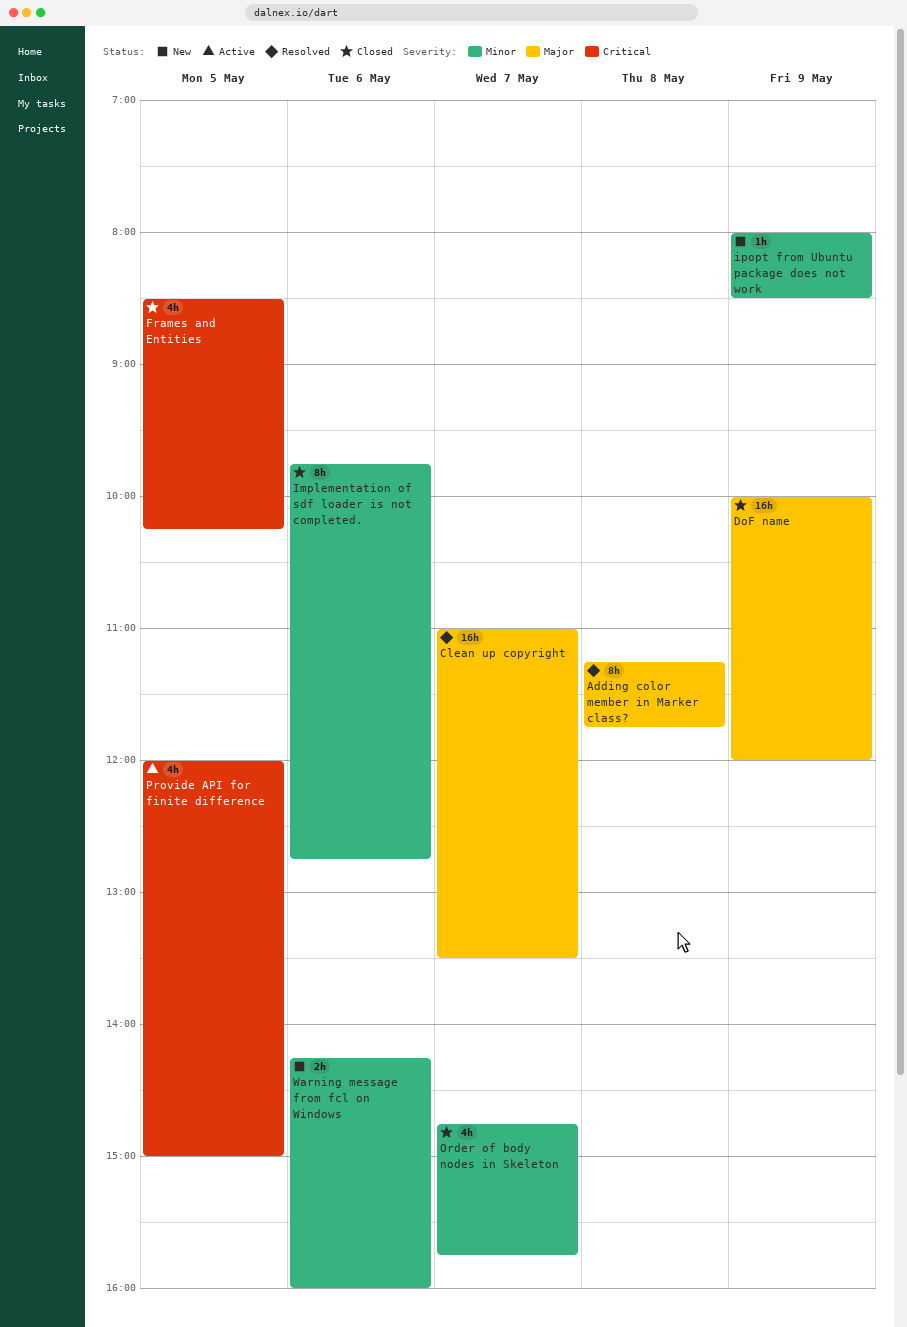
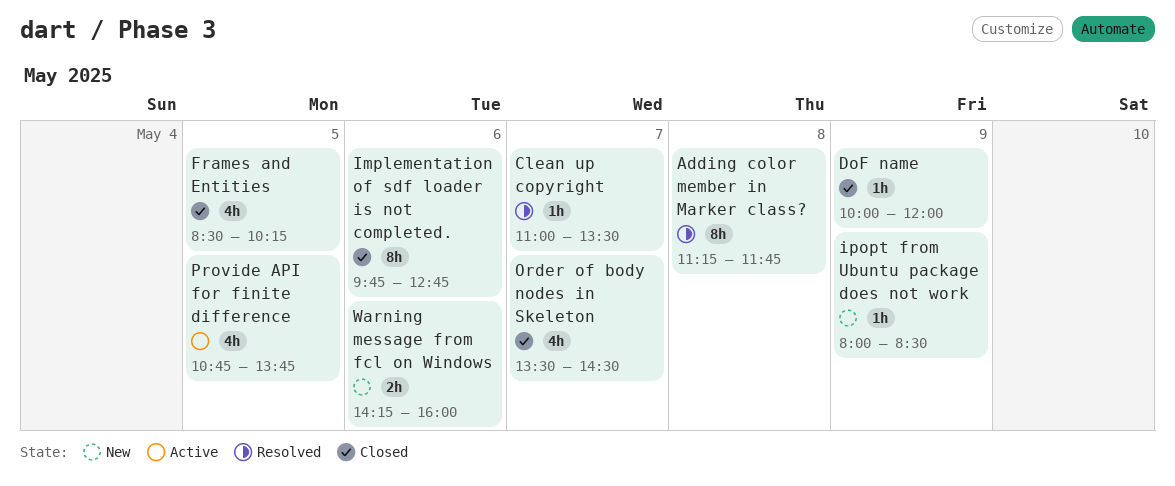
Clean up copyright, estimate: 16h -> 1h
DoF name, estimate: 16h -> 1h
Order of body nodes in Skeleton, begins: 14:45 -> 13:30
Order of body nodes in Skeleton, ends: 15:45 -> 14:30
Provide API for finite difference, begins: 12:00 -> 10:45
Provide API for finite difference, ends: 15:00 -> 13:45

